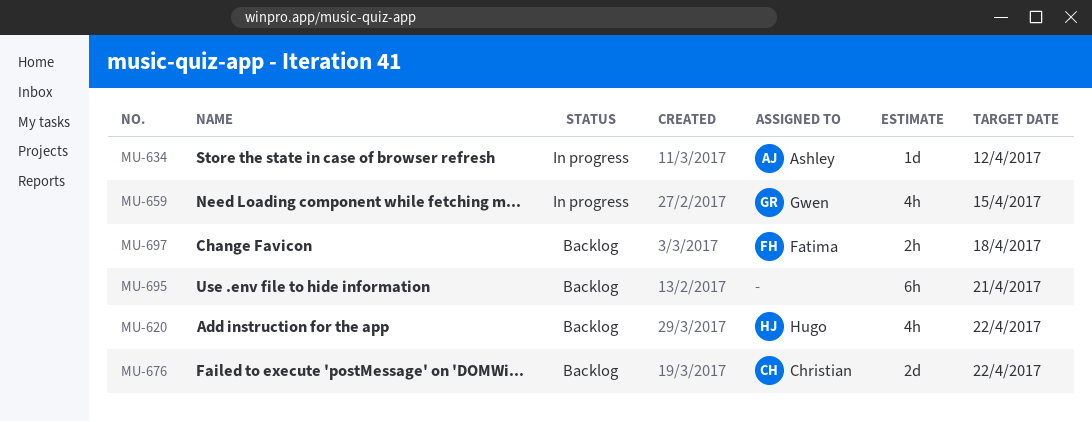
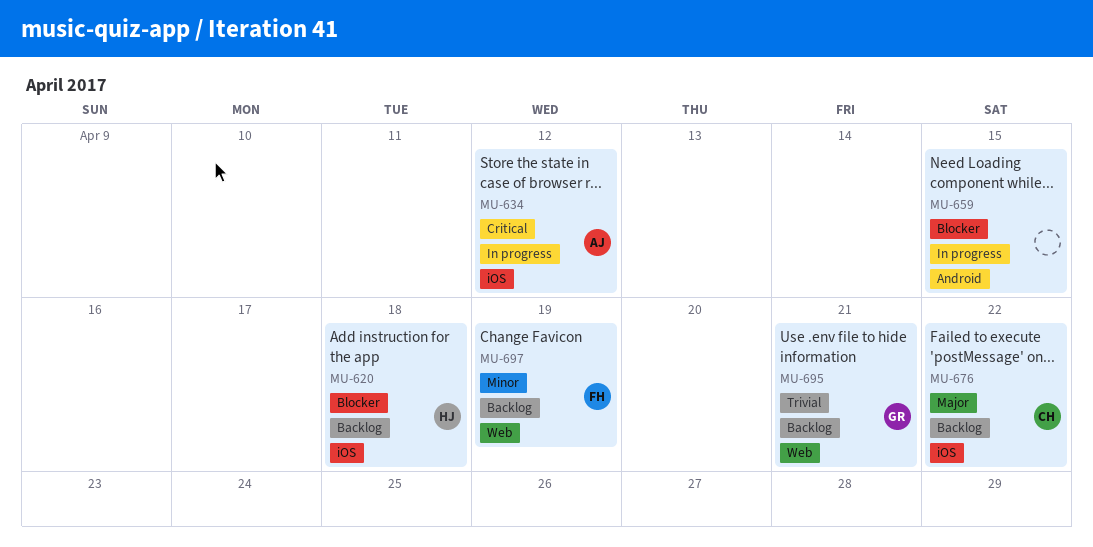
MU-620, due: Apr 22 -> Apr 18
MU-659, owner: Gwen -> none
MU-695, owner: none -> Gwen
MU-697, due: Apr 18 -> Apr 19

